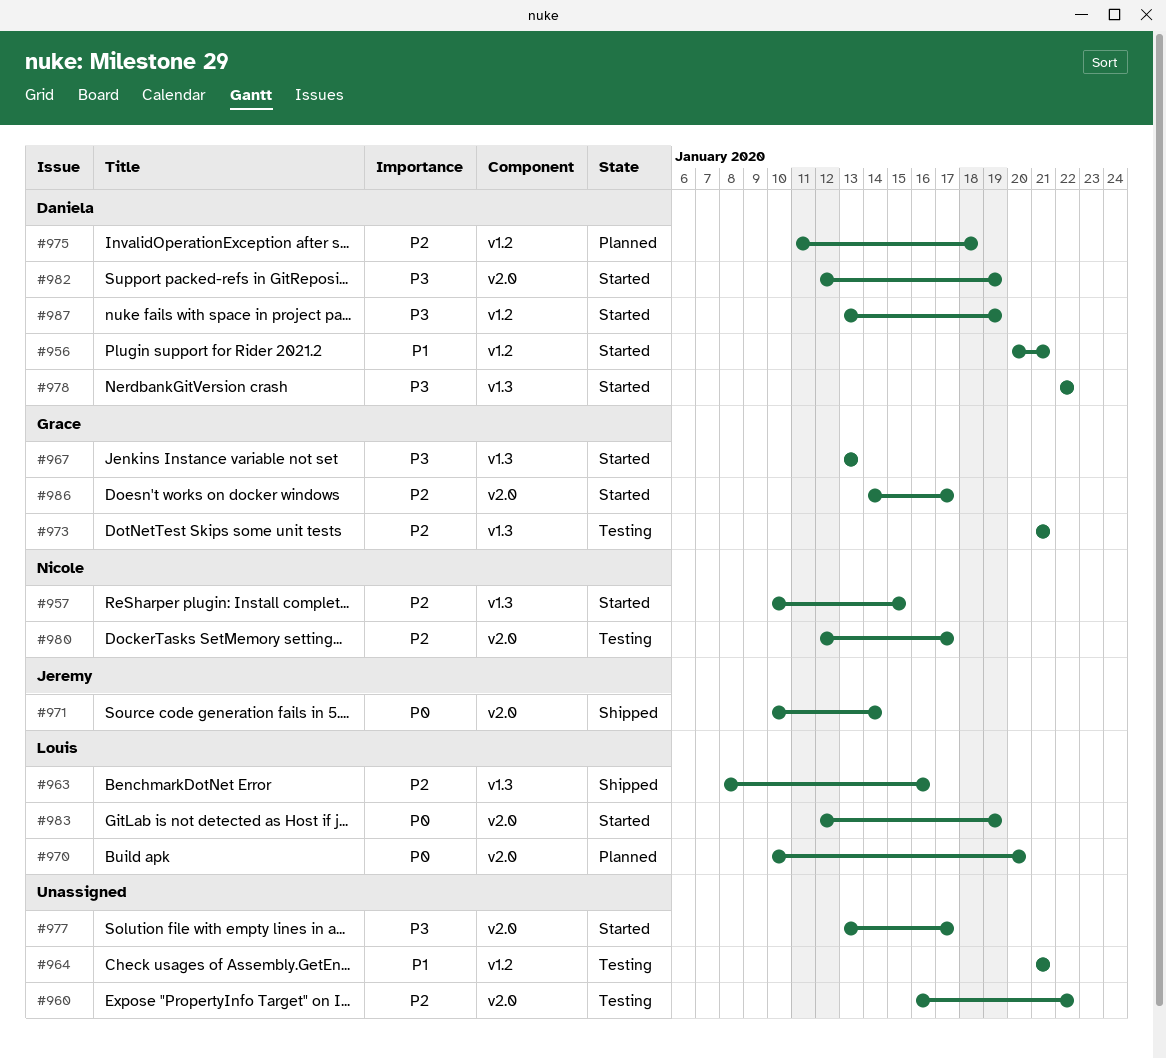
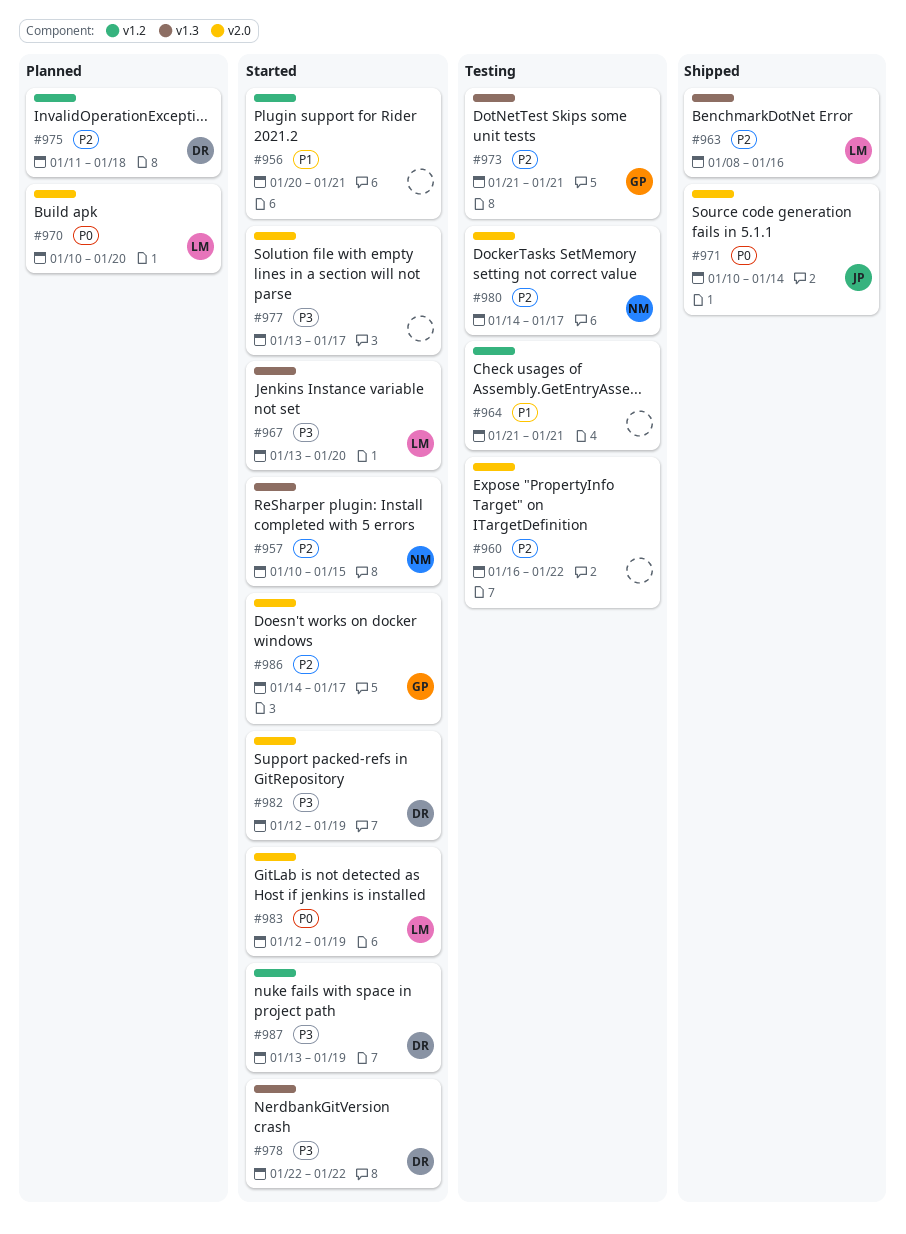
#956, owner: Daniela -> none
#967, owner: Grace -> Louis
#967, due: Jan 13 -> Jan 20
#980, start: Jan 12 -> Jan 14

